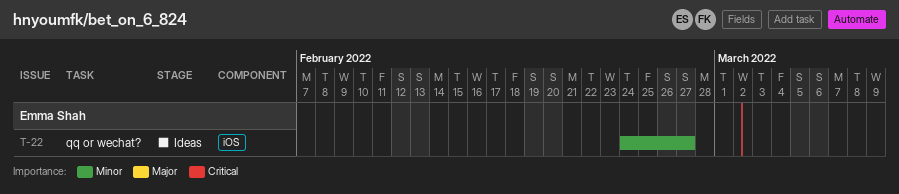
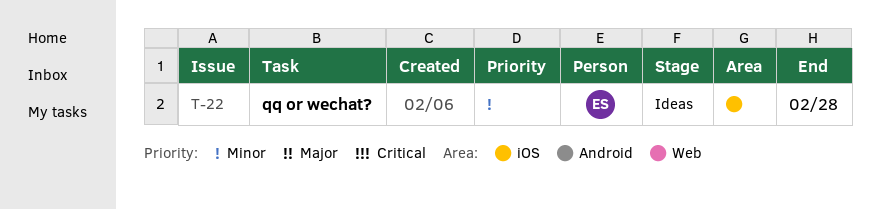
T-22, due: Feb 27 -> Feb 28

